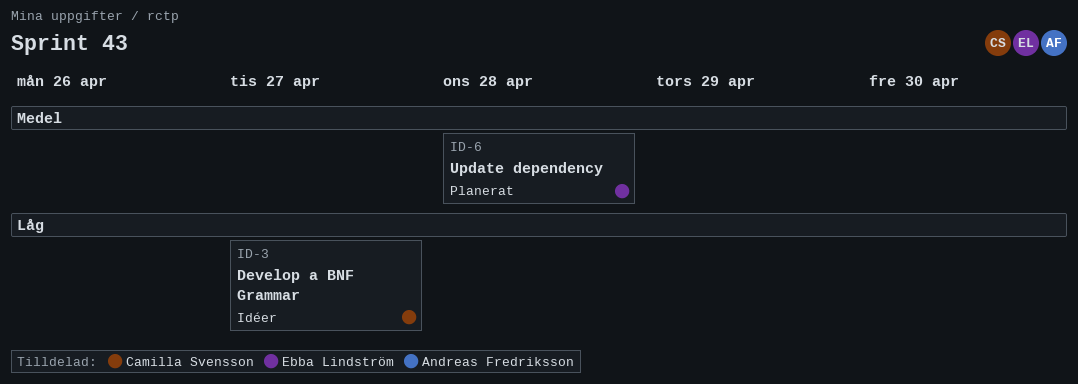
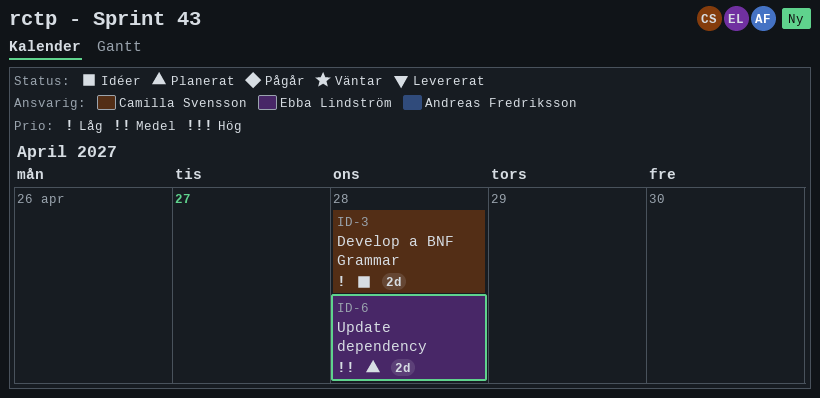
ID-3, due: Apr 27 -> Apr 28

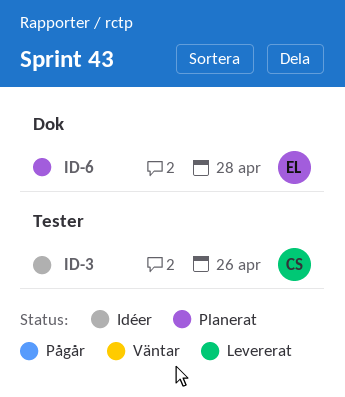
ID-3, due: Apr 28 -> Apr 26

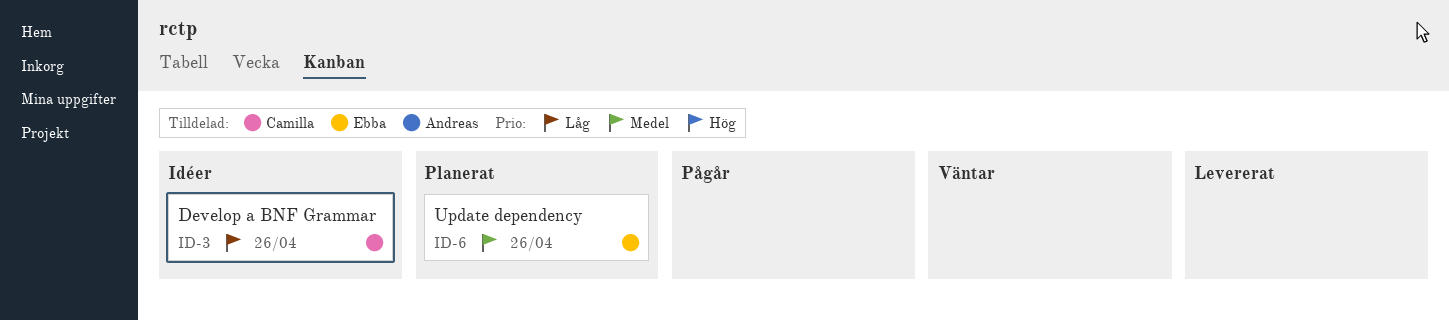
ID-6, due: Apr 28 -> Apr 26

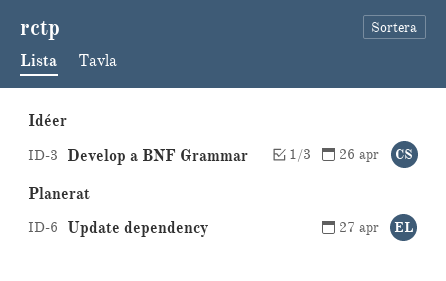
ID-6, due: Apr 26 -> Apr 27

